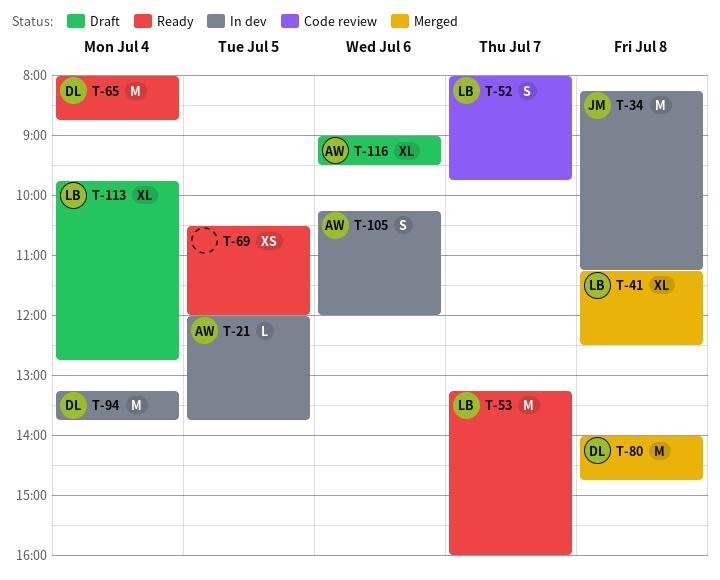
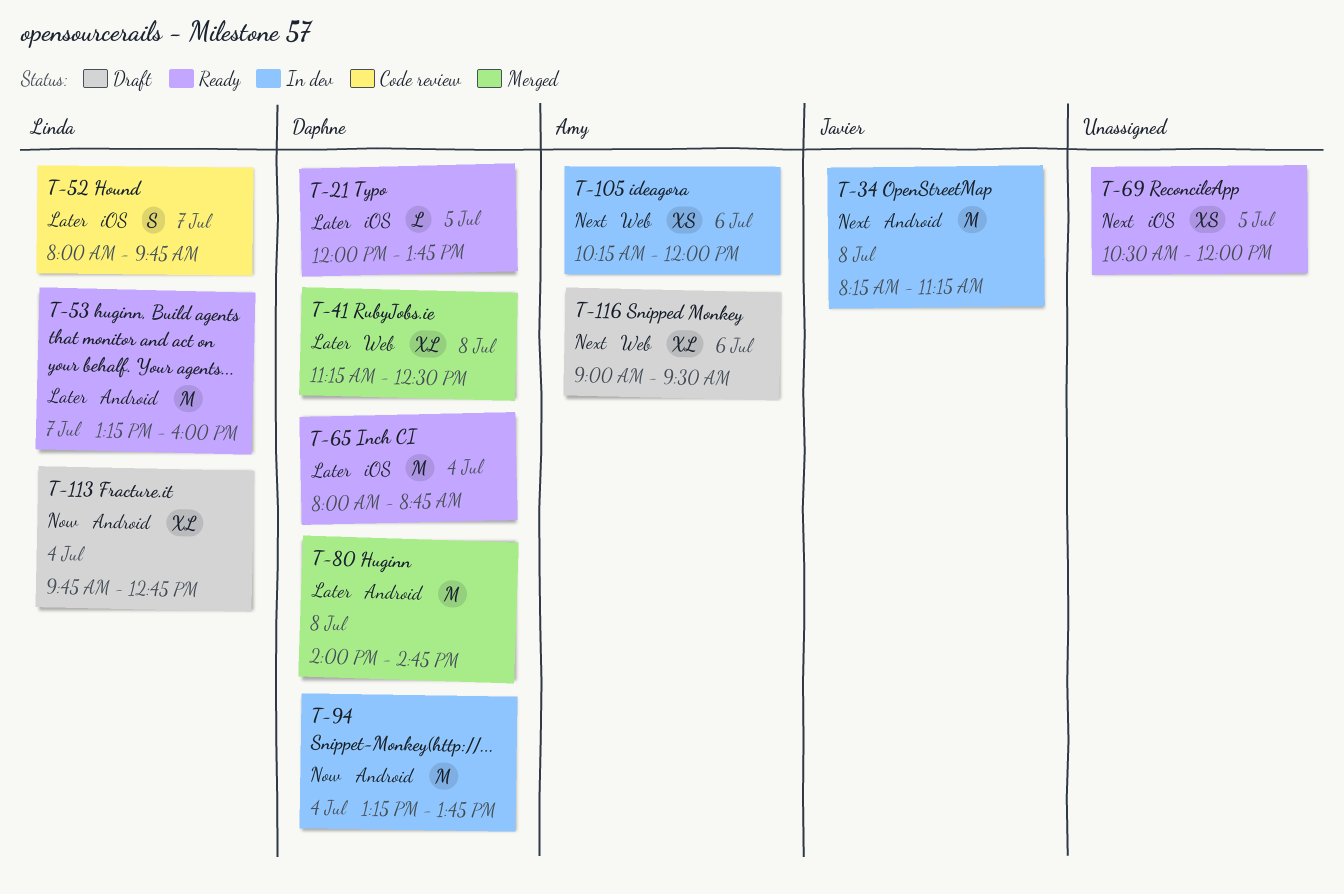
T-21, status: In dev -> Ready
T-21, owner: Amy -> Daphne
T-41, owner: Linda -> Daphne
T-105, estimate: S -> XS

